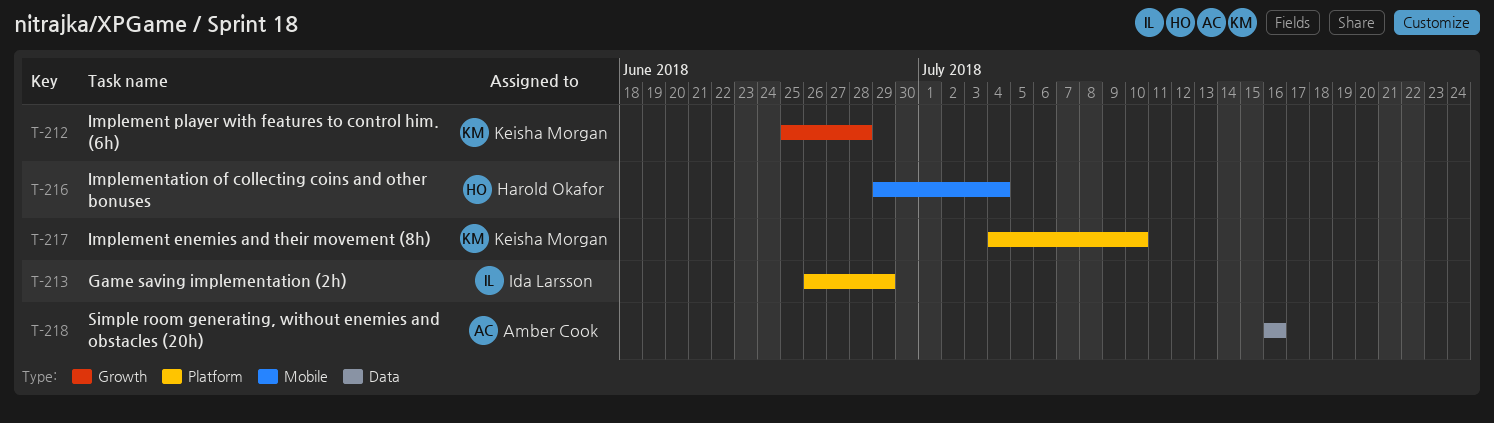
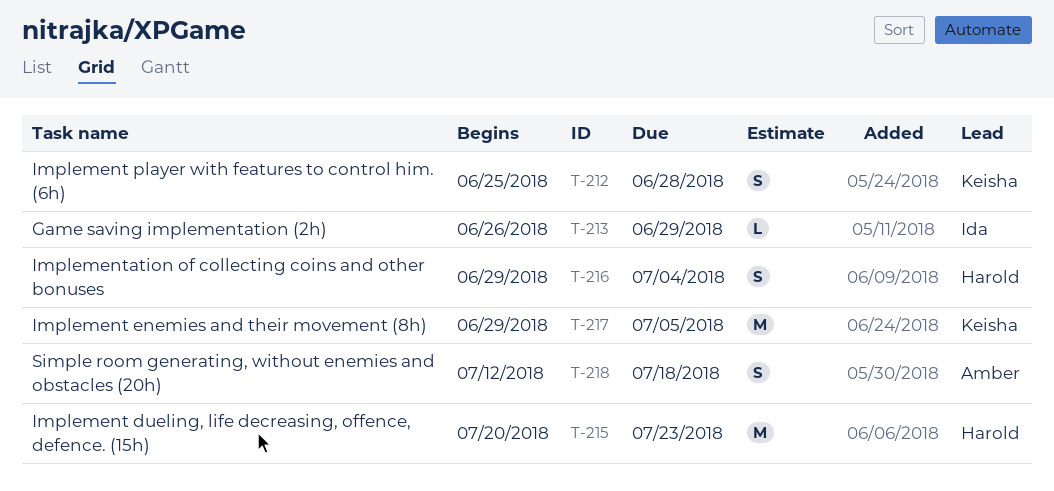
T-215: none -> present
T-217, start: Jul 4 -> Jun 29
T-217, due: Jul 10 -> Jul 5
T-218, start: Jul 16 -> Jul 12
T-218, due: Jul 16 -> Jul 18

